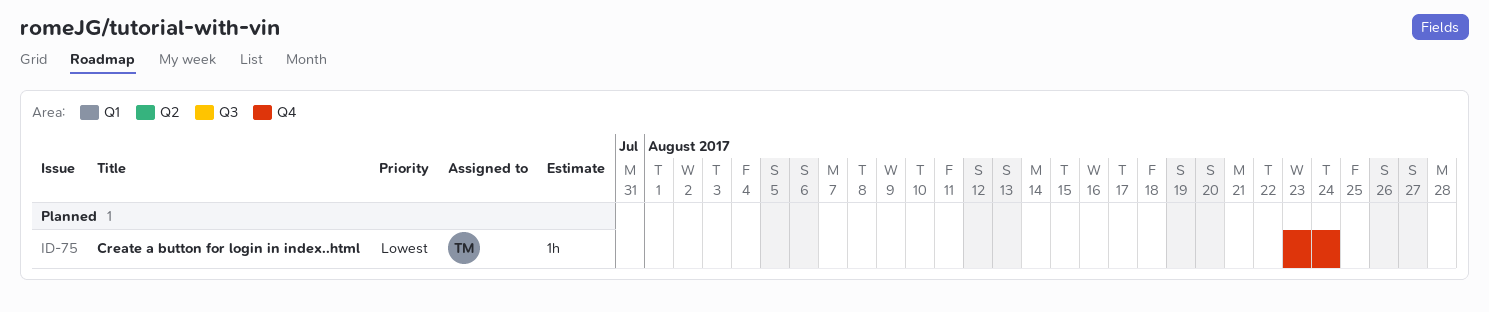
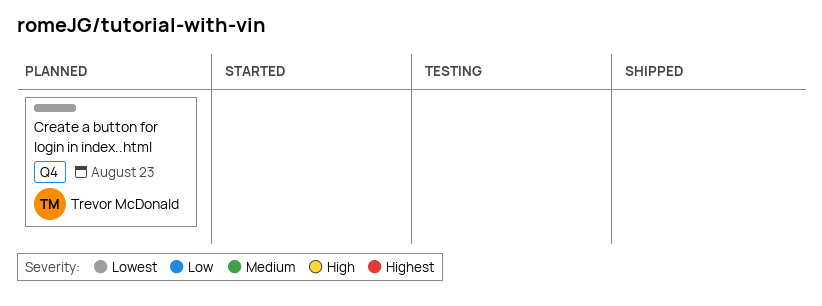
Create a button for login in index..html, due: Aug 24 -> Aug 23

